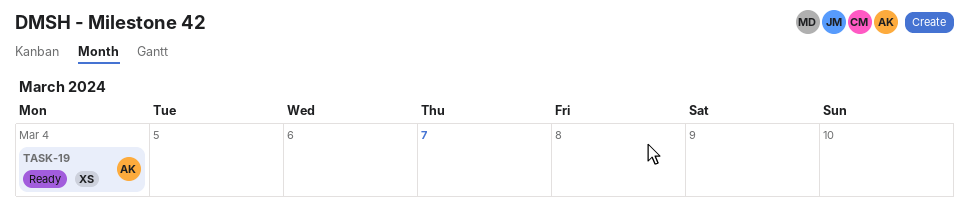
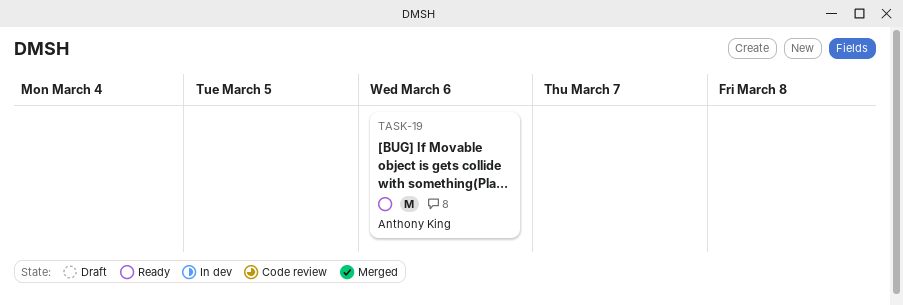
TASK-19, estimate: XS -> M
TASK-19, due: Mar 4 -> Mar 6

